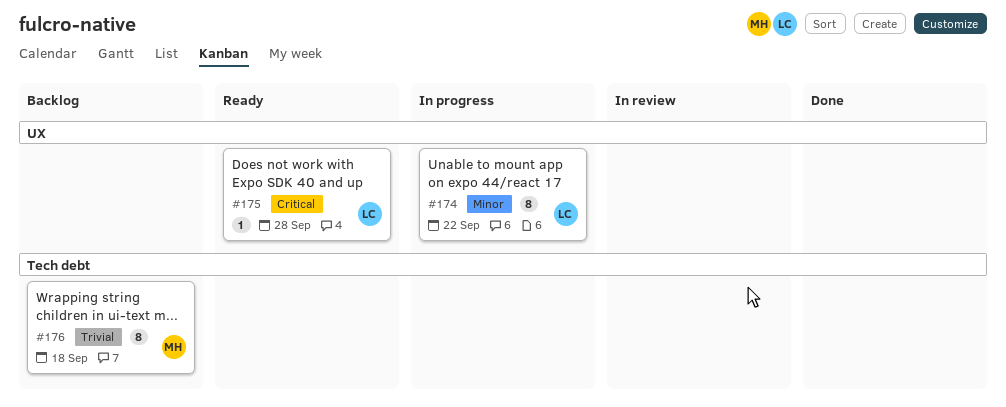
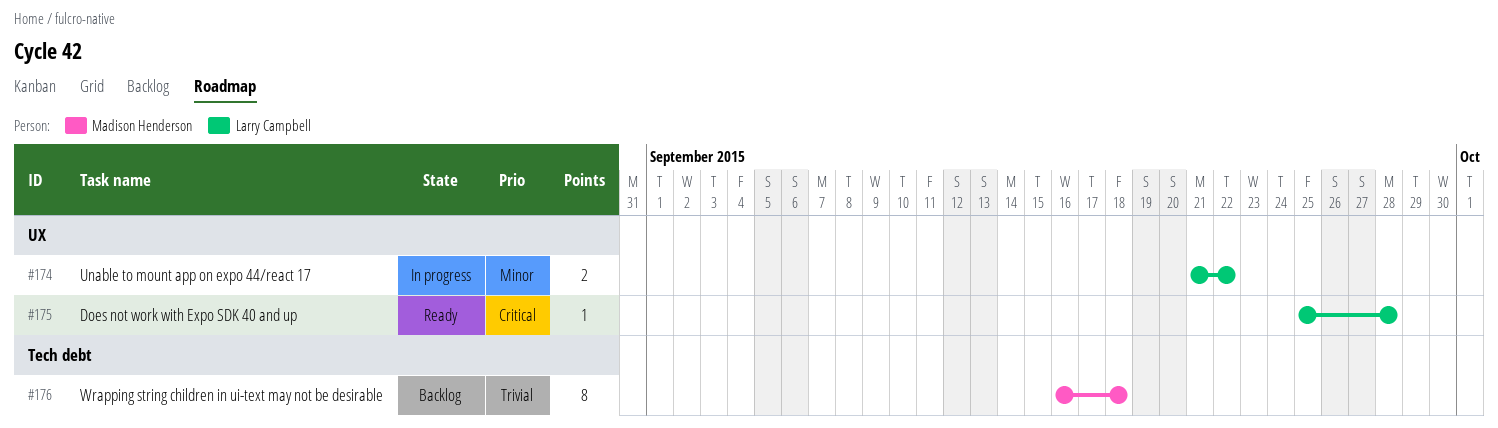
#174, estimate: 8 -> 2

